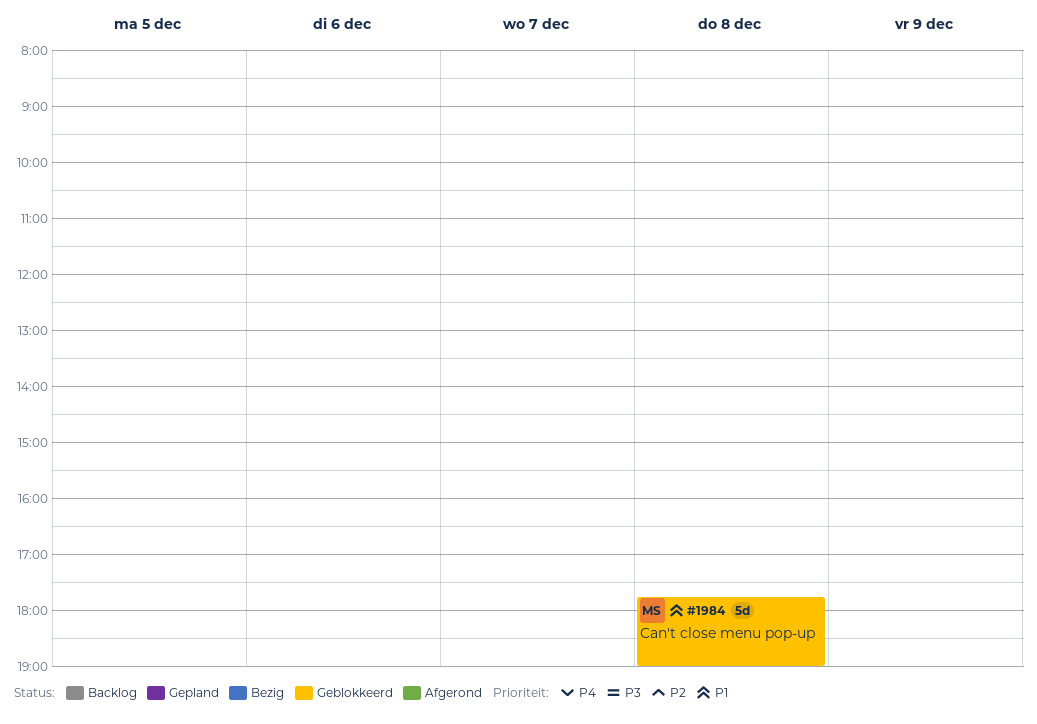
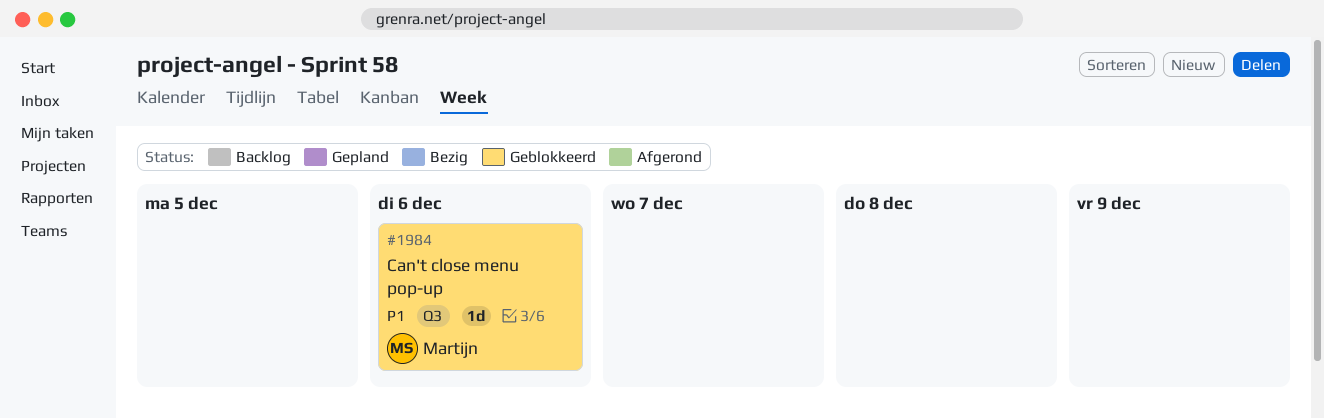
#1984, estimate: 5d -> 1d
#1984, day: Dec 8 -> Dec 6

